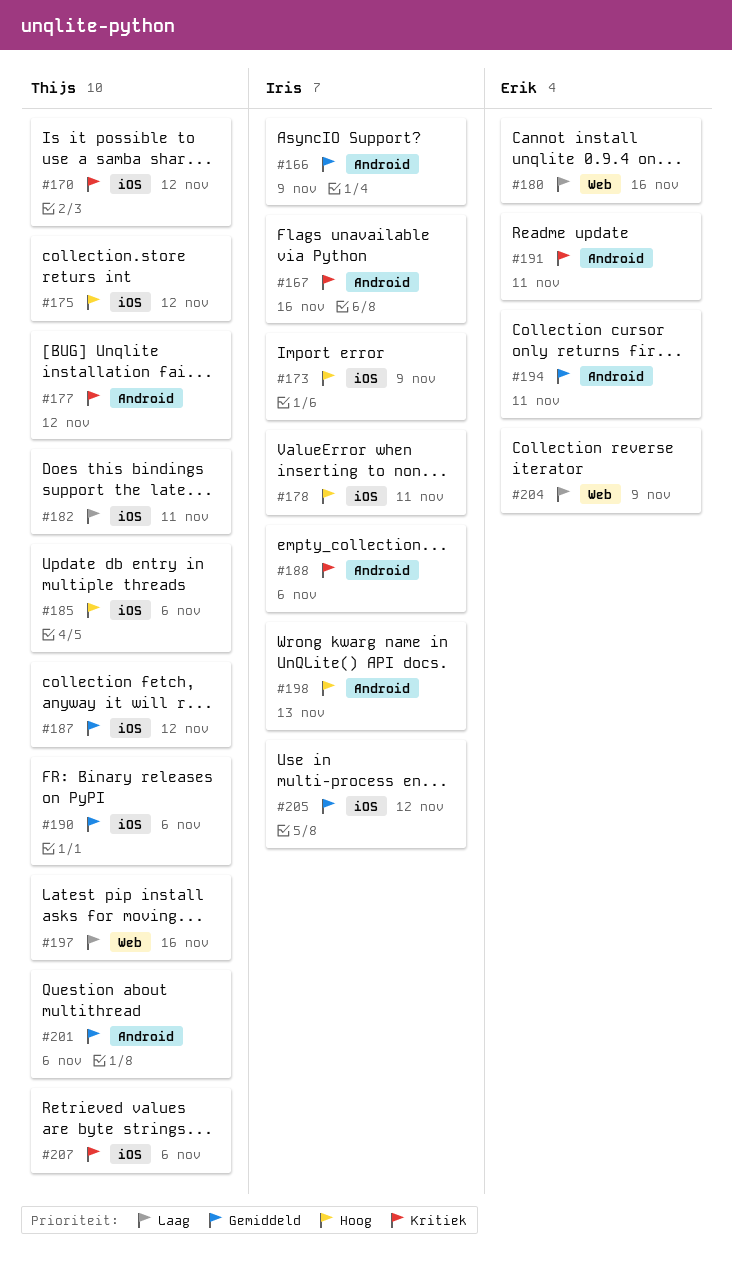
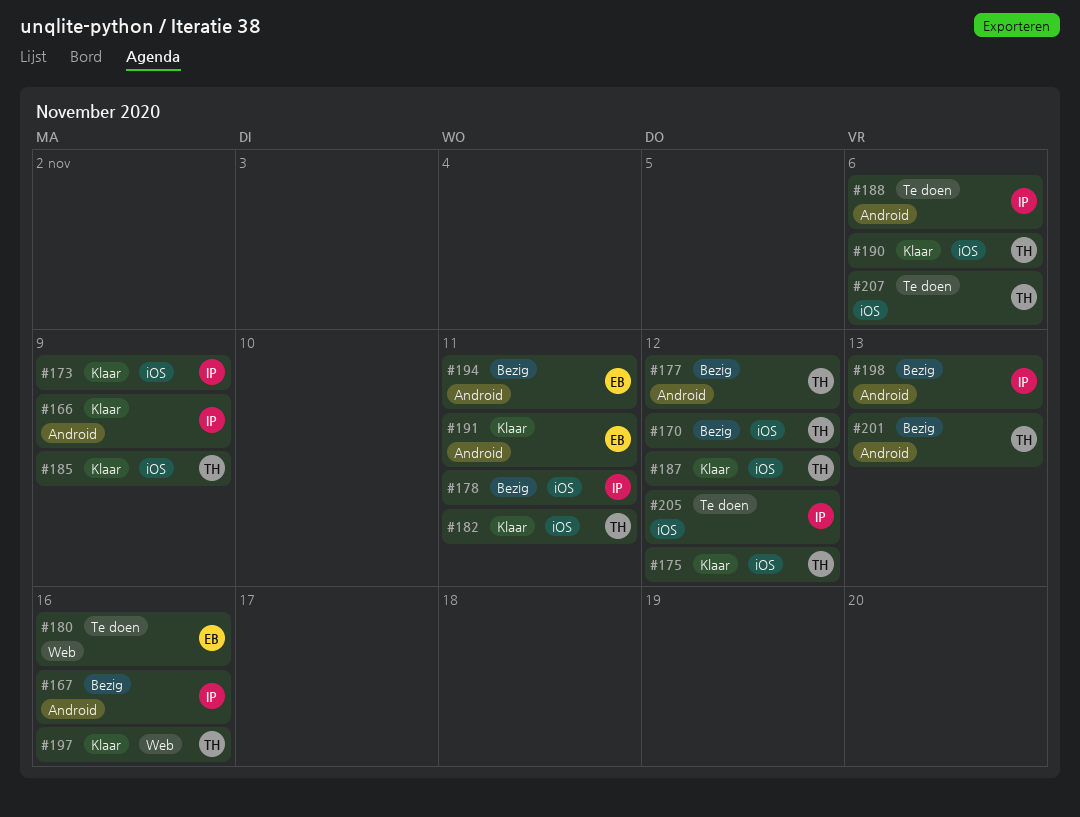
#185, due: Nov 6 -> Nov 9
#201, due: Nov 6 -> Nov 13
#204: present -> none

